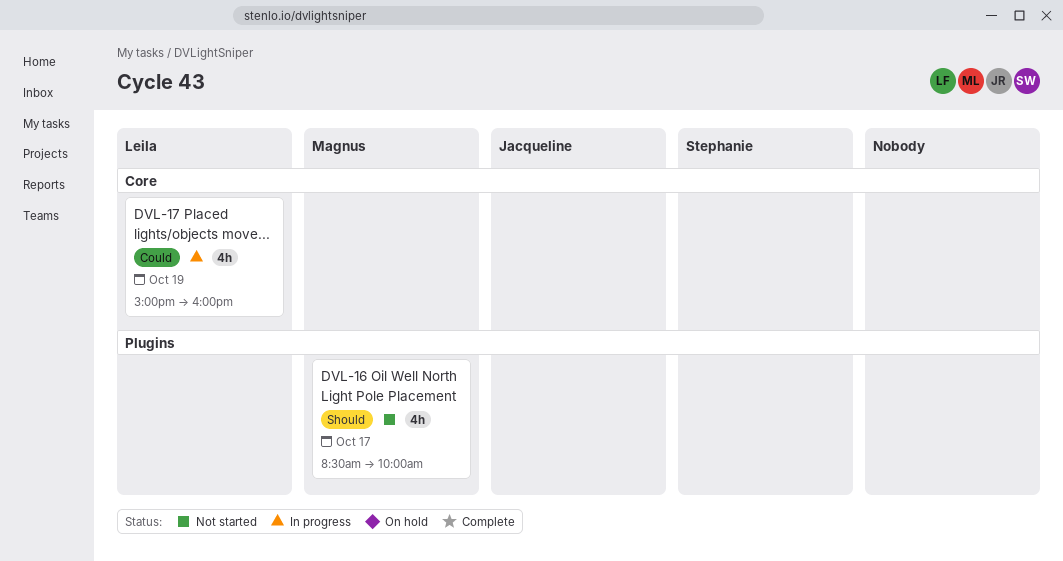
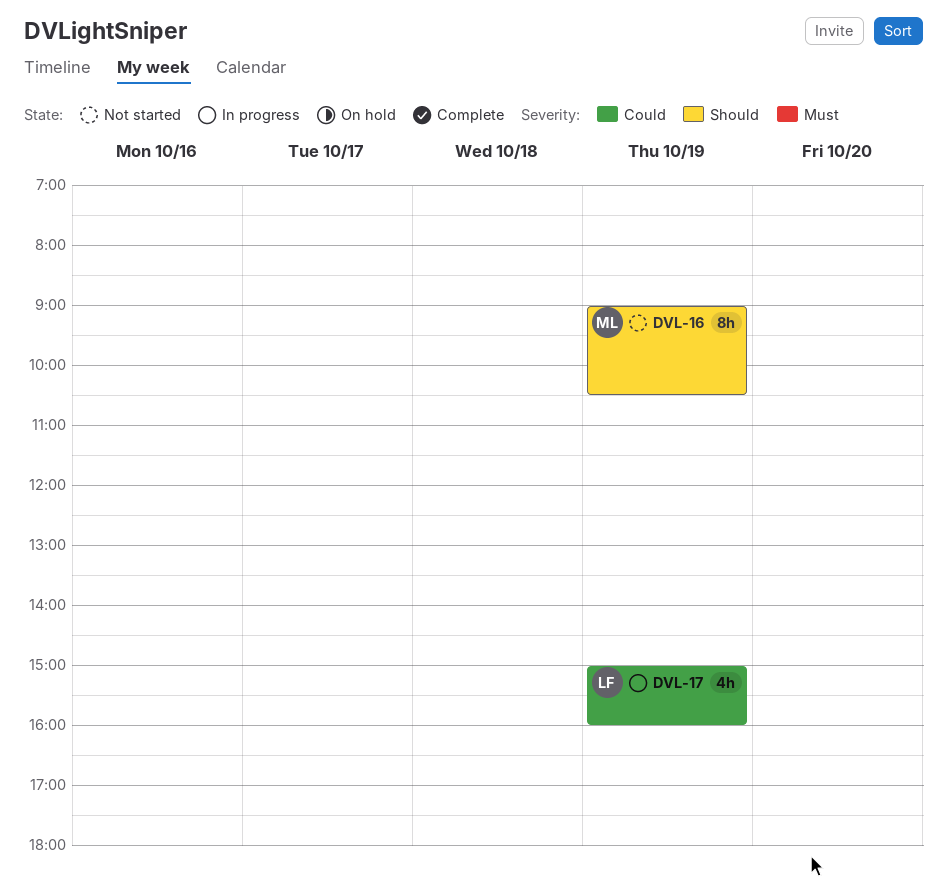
DVL-16, estimate: 4h -> 8h
DVL-16, day: Oct 17 -> Oct 19
DVL-16, begins: 08:30 -> 09:00
DVL-16, ends: 10:00 -> 10:30

